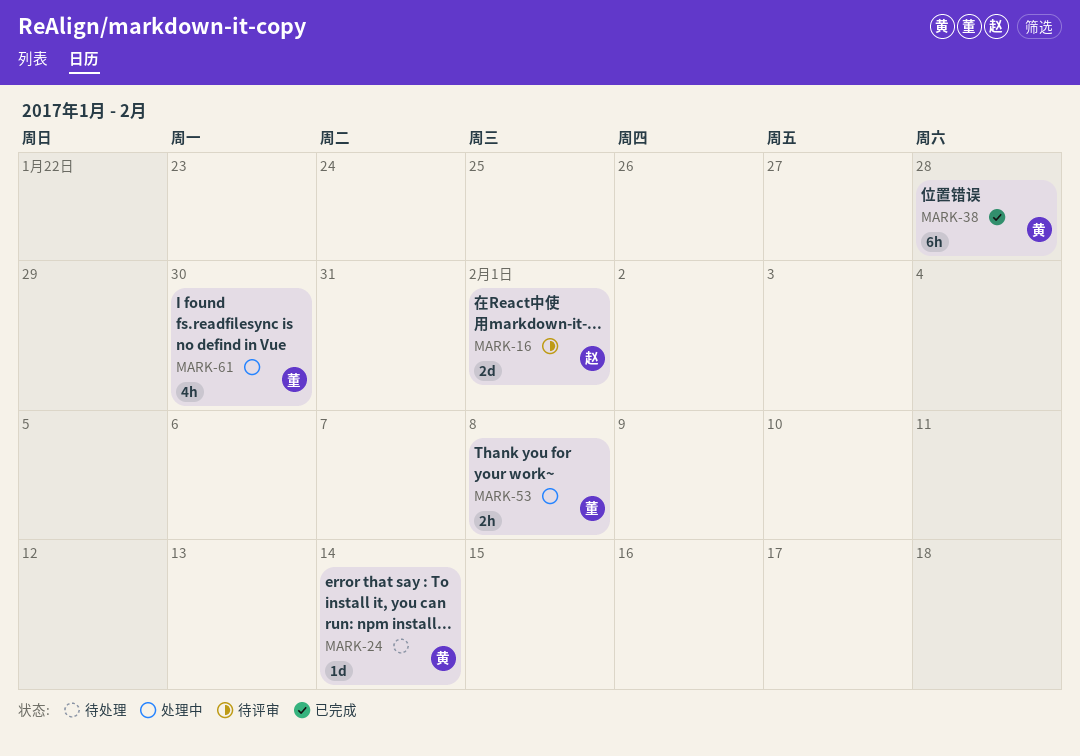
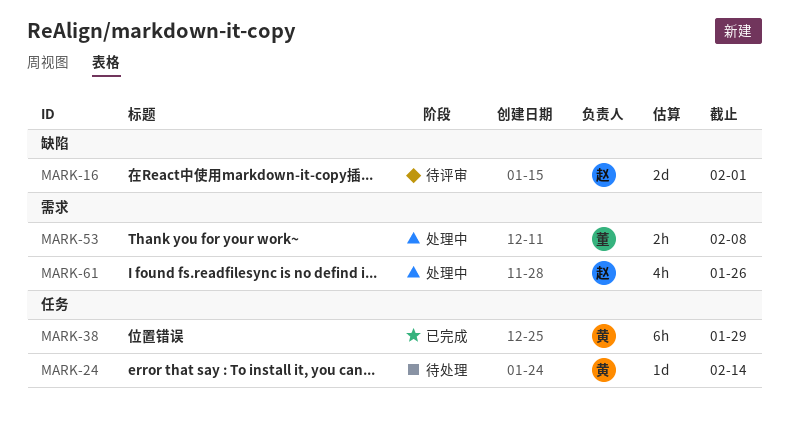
MARK-38, due: Jan 28 -> Jan 29
MARK-61, owner: 董 -> 赵
MARK-61, due: Jan 30 -> Jan 26

